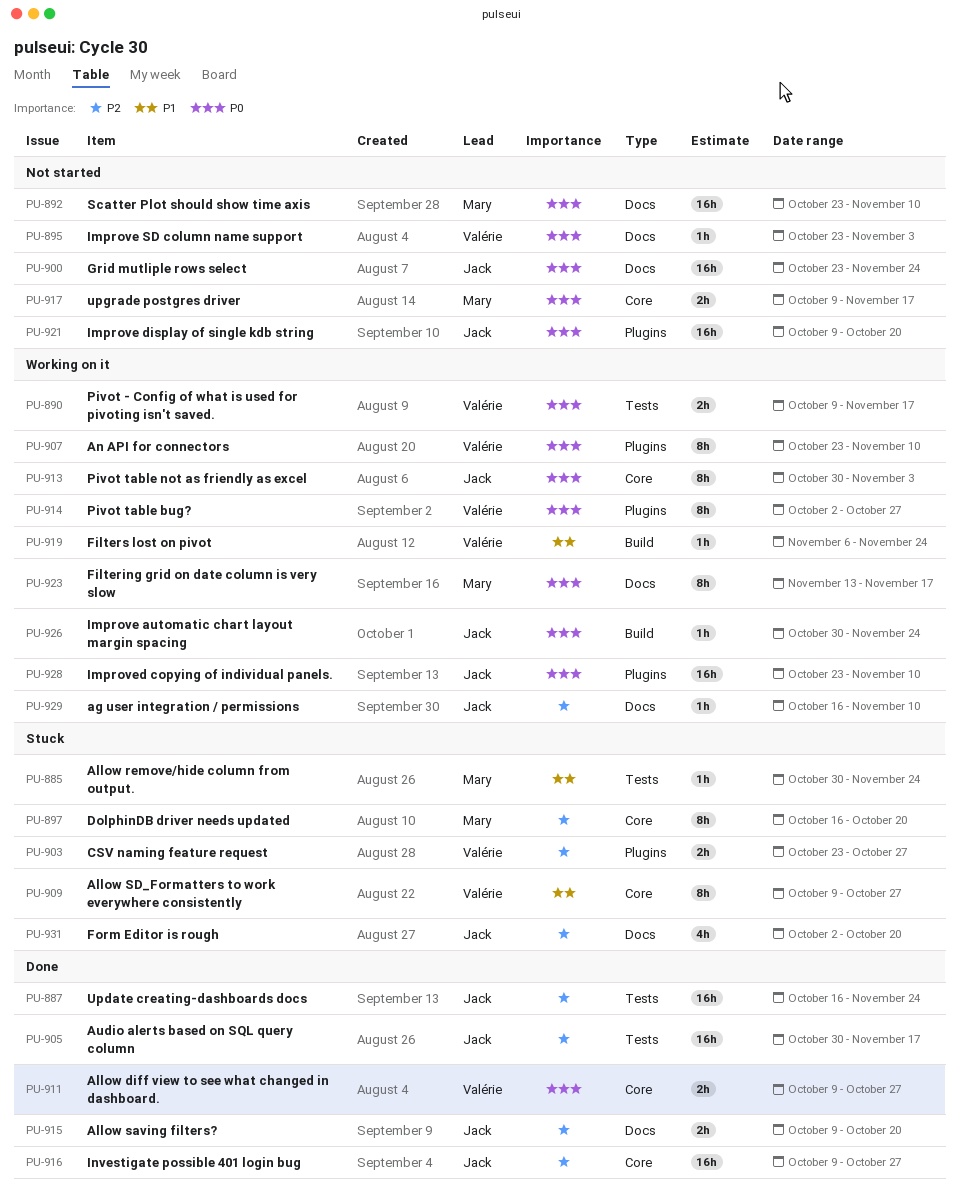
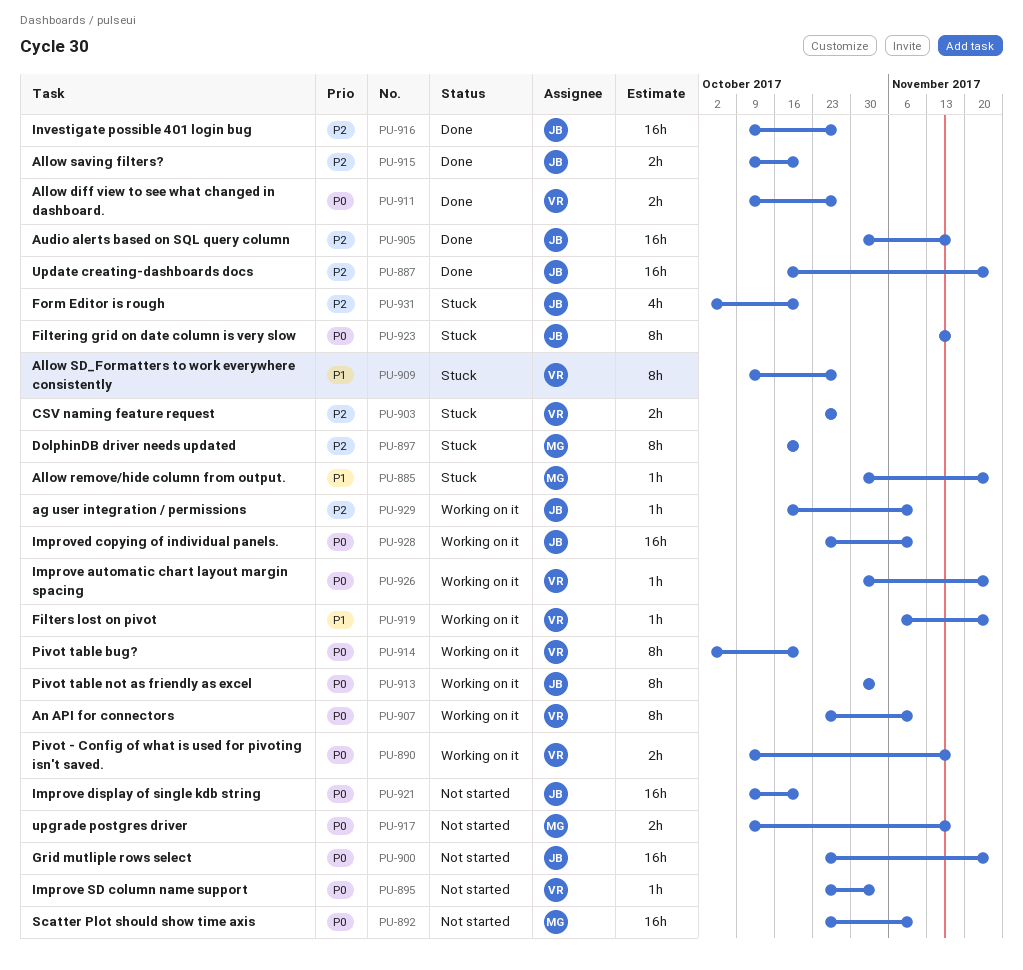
PU-914, due: Oct 27 -> Oct 20
PU-923, status: Working on it -> Stuck
PU-923, owner: Mary -> Jack
PU-926, owner: Jack -> Valérie

